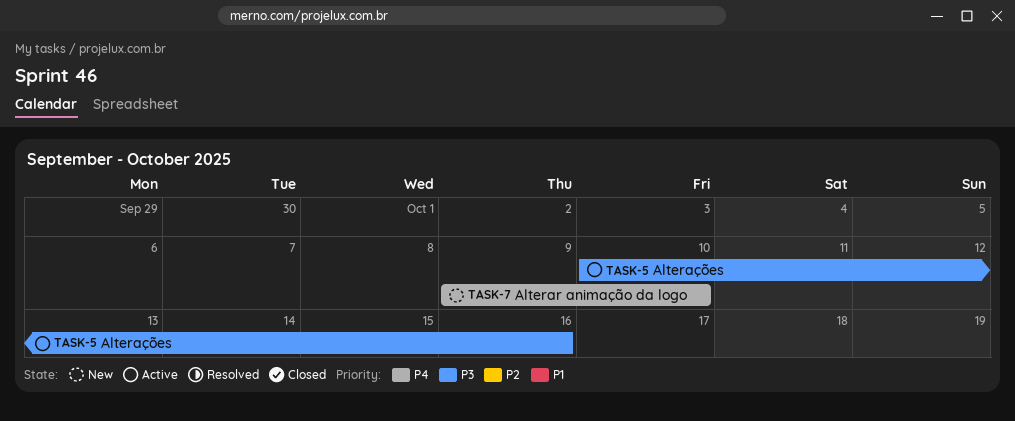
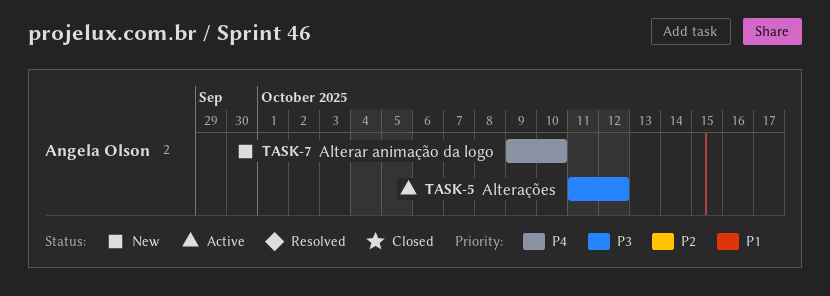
TASK-5, start: Oct 10 -> Oct 11
TASK-5, due: Oct 16 -> Oct 12

